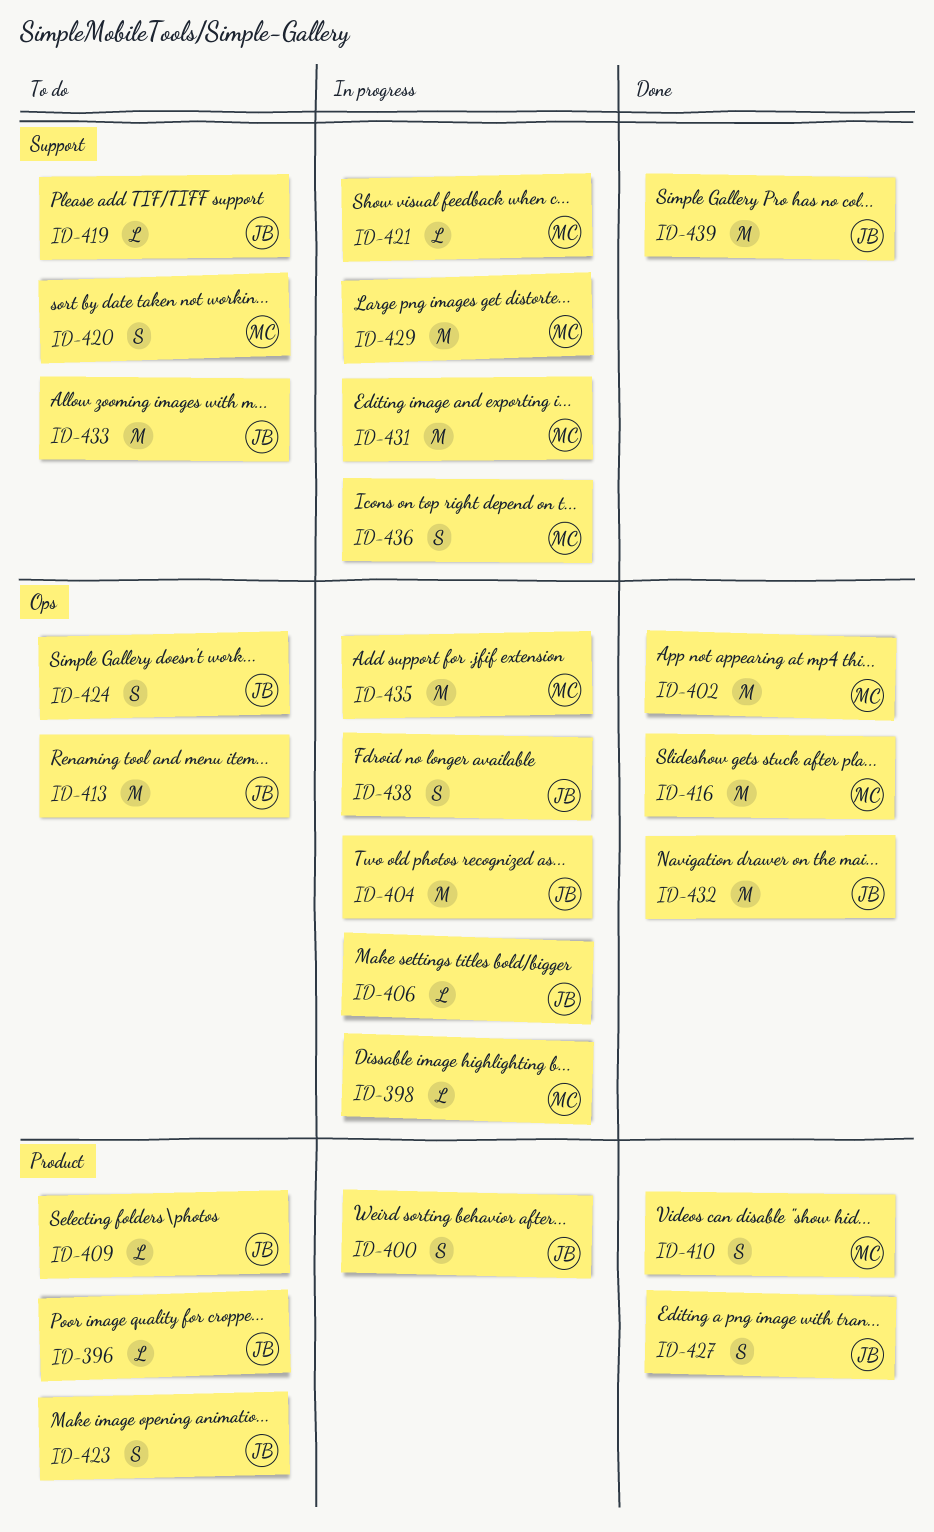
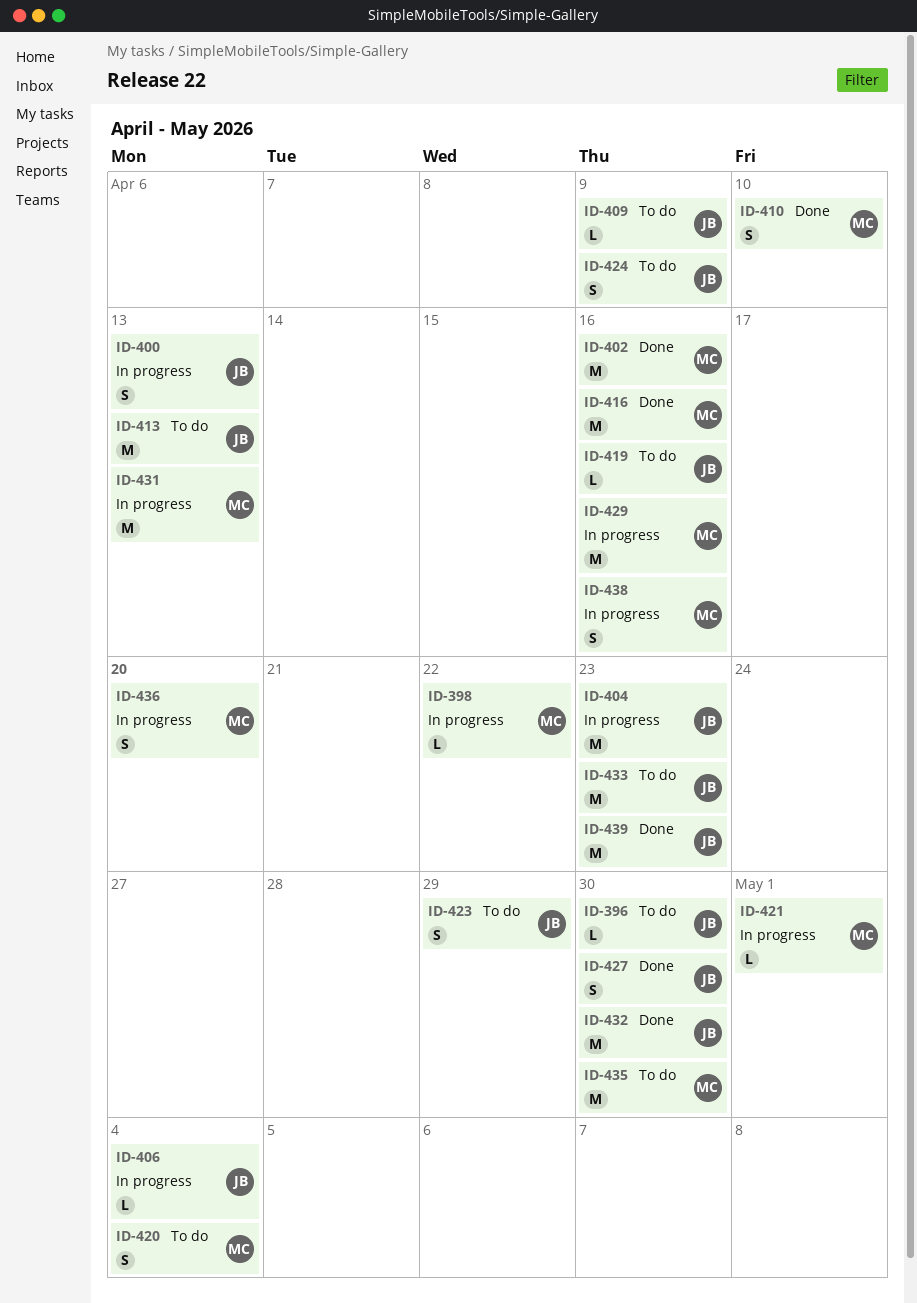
ID-435, status: In progress -> To do
ID-438, owner: JB -> MC

